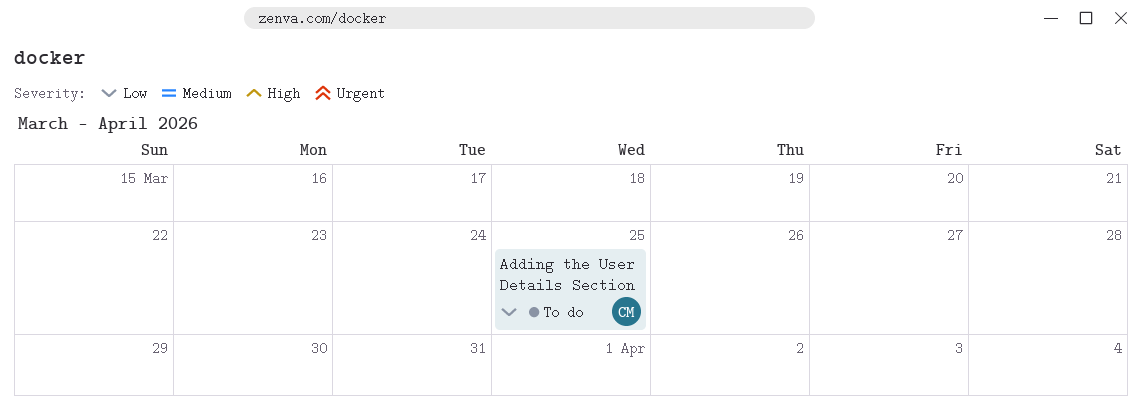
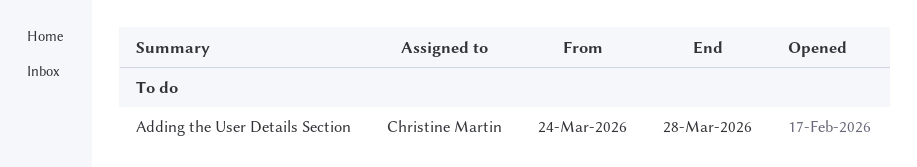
Adding the User Details Section, due: Mar 25 -> Mar 28

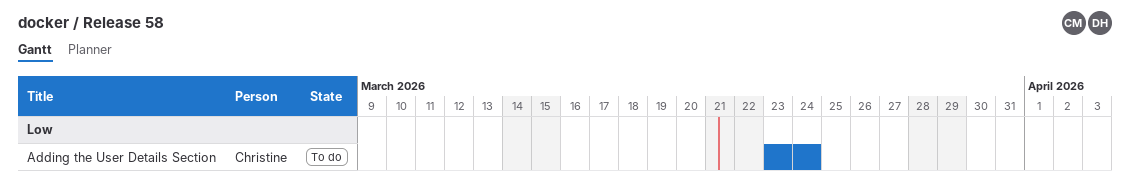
Adding the User Details Section, start: Mar 24 -> Mar 23
Adding the User Details Section, due: Mar 28 -> Mar 24

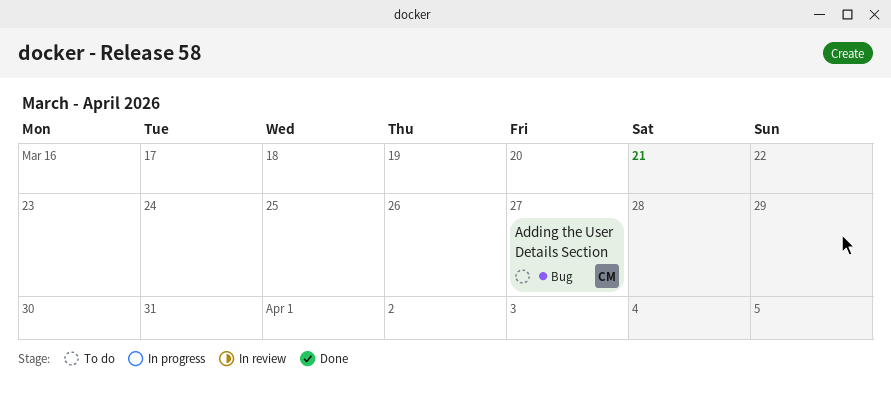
Adding the User Details Section, due: Mar 24 -> Mar 27

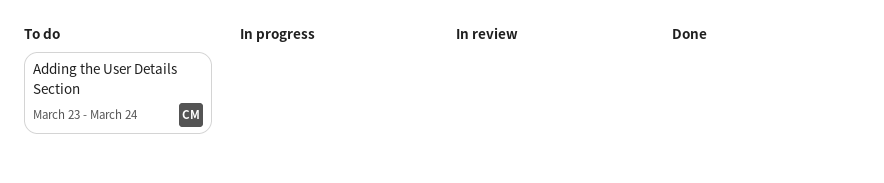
Adding the User Details Section, due: Mar 27 -> Mar 24

